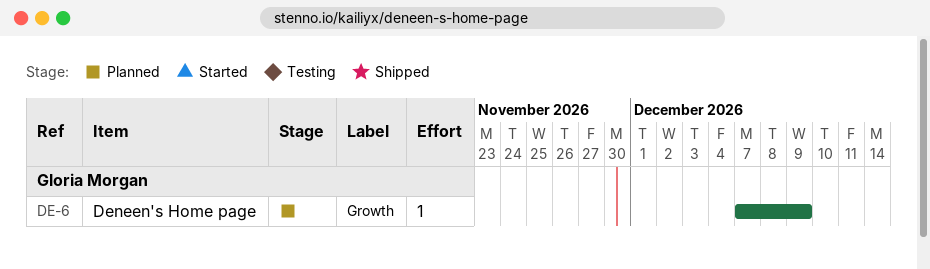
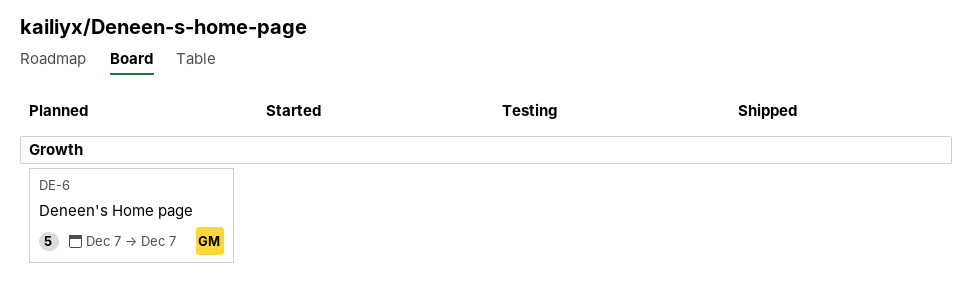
DE-6, estimate: 1 -> 5
DE-6, due: Dec 9 -> Dec 7

